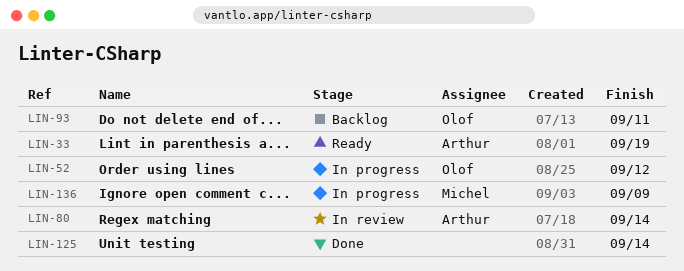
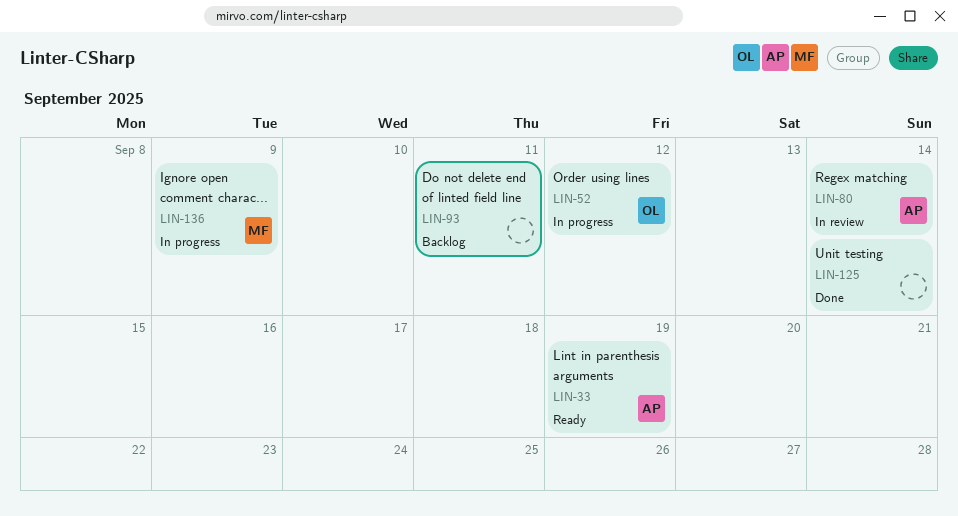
LIN-93, owner: Olof -> none

